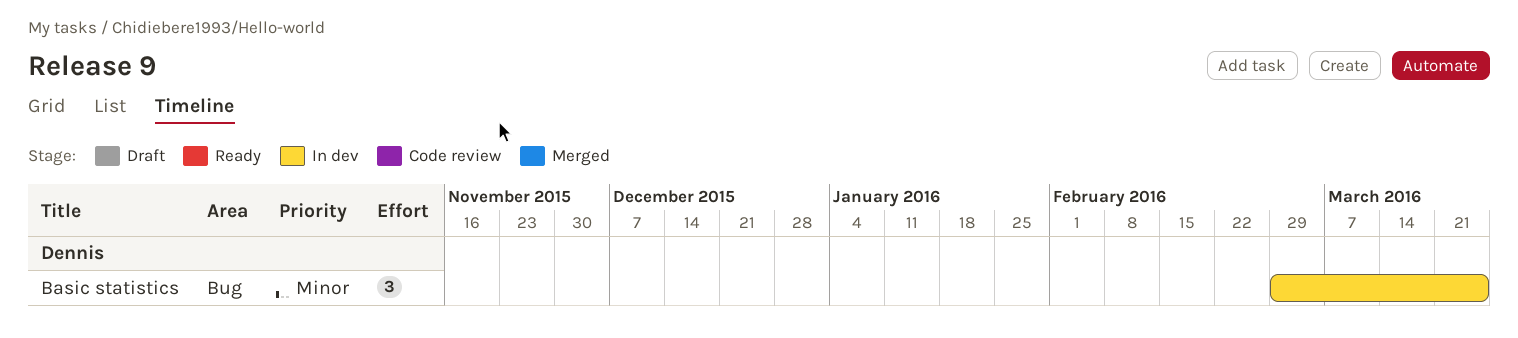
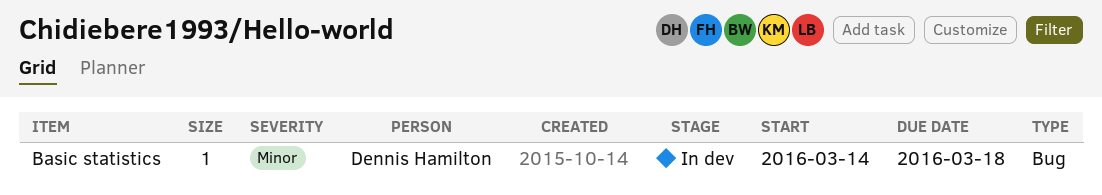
Basic statistics, estimate: 3 -> 1
Basic statistics, start: Feb 29 -> Mar 14
Basic statistics, due: Mar 25 -> Mar 18

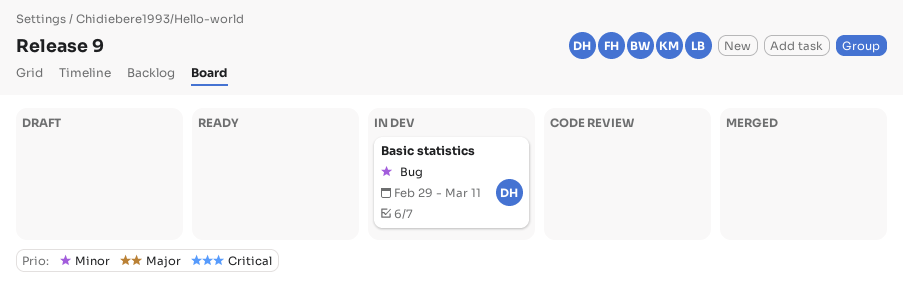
Basic statistics, start: Mar 14 -> Feb 29
Basic statistics, due: Mar 18 -> Mar 11

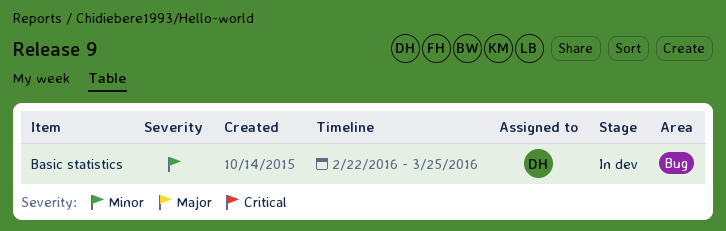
Basic statistics, start: Feb 29 -> Feb 22
Basic statistics, due: Mar 11 -> Mar 25

